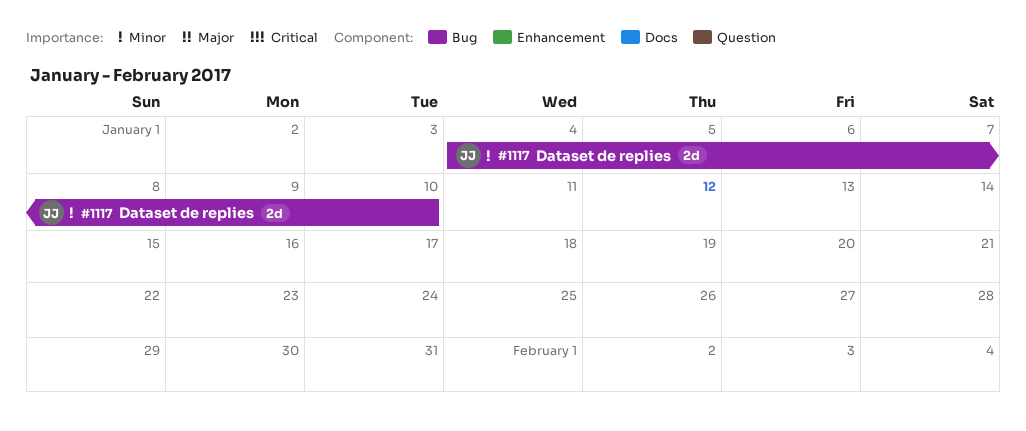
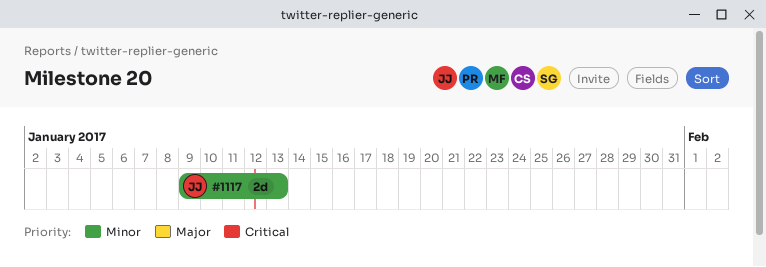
#1117, start: Jan 4 -> Jan 9
#1117, due: Jan 10 -> Jan 13

